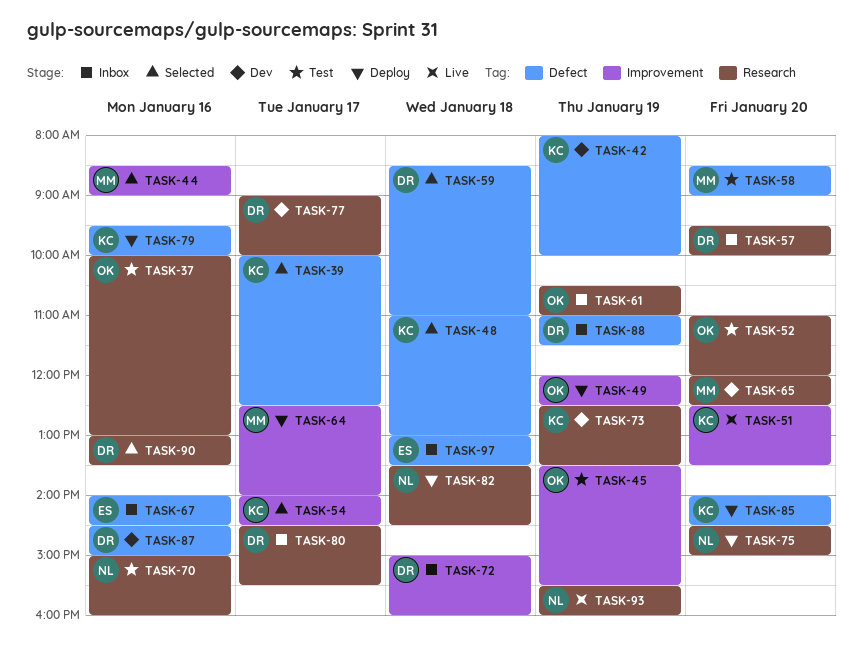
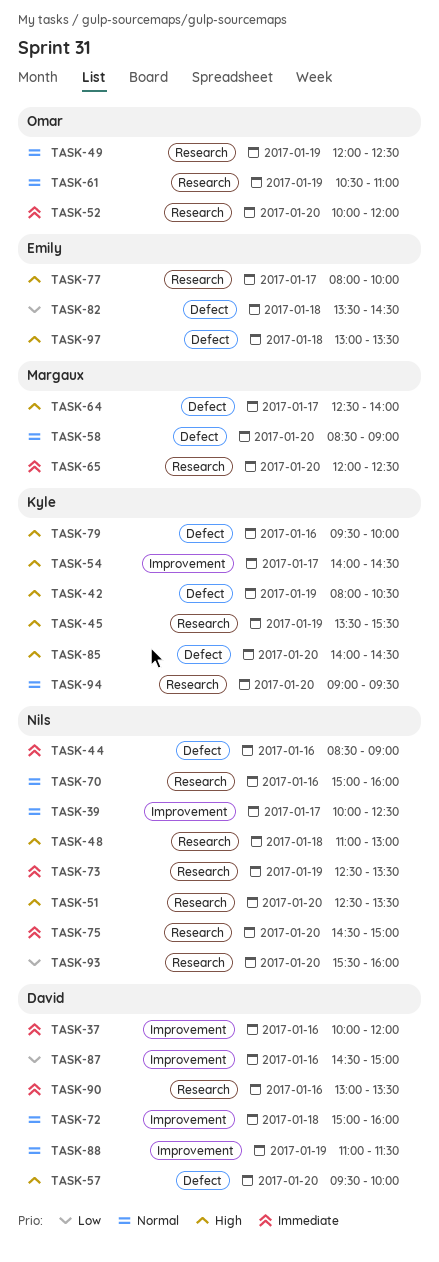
TASK-37, owner: Omar -> David
TASK-37, label: Research -> Improvement
TASK-37, ends: 13:00 -> 12:00
TASK-39, owner: Kyle -> Nils
TASK-39, label: Defect -> Improvement
TASK-42, ends: 10:00 -> 10:30
TASK-44, owner: Margaux -> Nils
TASK-44, label: Improvement -> Defect
TASK-45, owner: Omar -> Kyle
TASK-45, label: Improvement -> Research
TASK-48, owner: Kyle -> Nils
TASK-48, label: Defect -> Research
TASK-49, label: Improvement -> Research
TASK-51, owner: Kyle -> Nils
TASK-51, label: Improvement -> Research
TASK-52, begins: 11:00 -> 10:00
TASK-57, label: Research -> Defect
TASK-59: present -> none
TASK-64, label: Improvement -> Defect
TASK-67: present -> none
TASK-73, owner: Kyle -> Nils
TASK-77, owner: David -> Emily
TASK-77, begins: 09:00 -> 08:00
TASK-80: present -> none
TASK-82, owner: Nils -> Emily
TASK-82, label: Research -> Defect
TASK-87, label: Defect -> Improvement
TASK-88, label: Defect -> Improvement
TASK-93, day: Jan 19 -> Jan 20
TASK-94: none -> present

